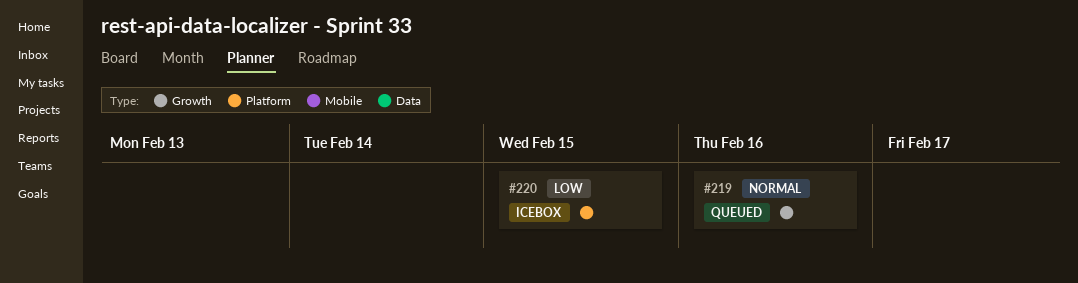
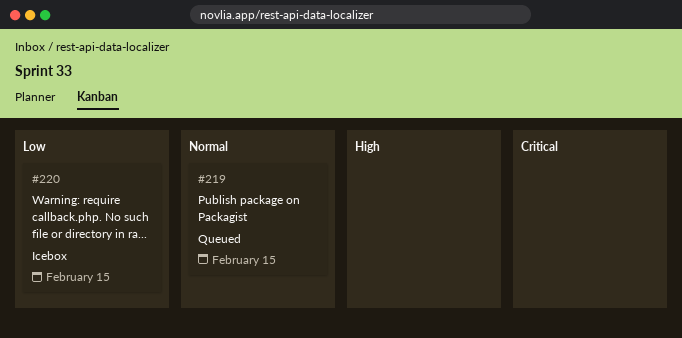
#219, due: Feb 16 -> Feb 15

